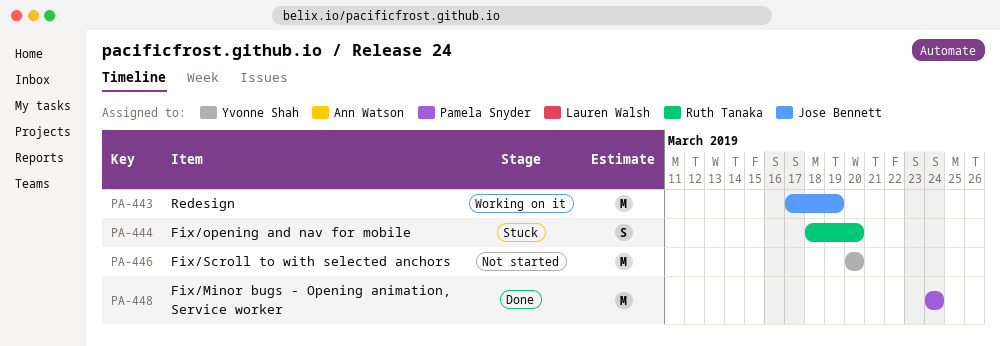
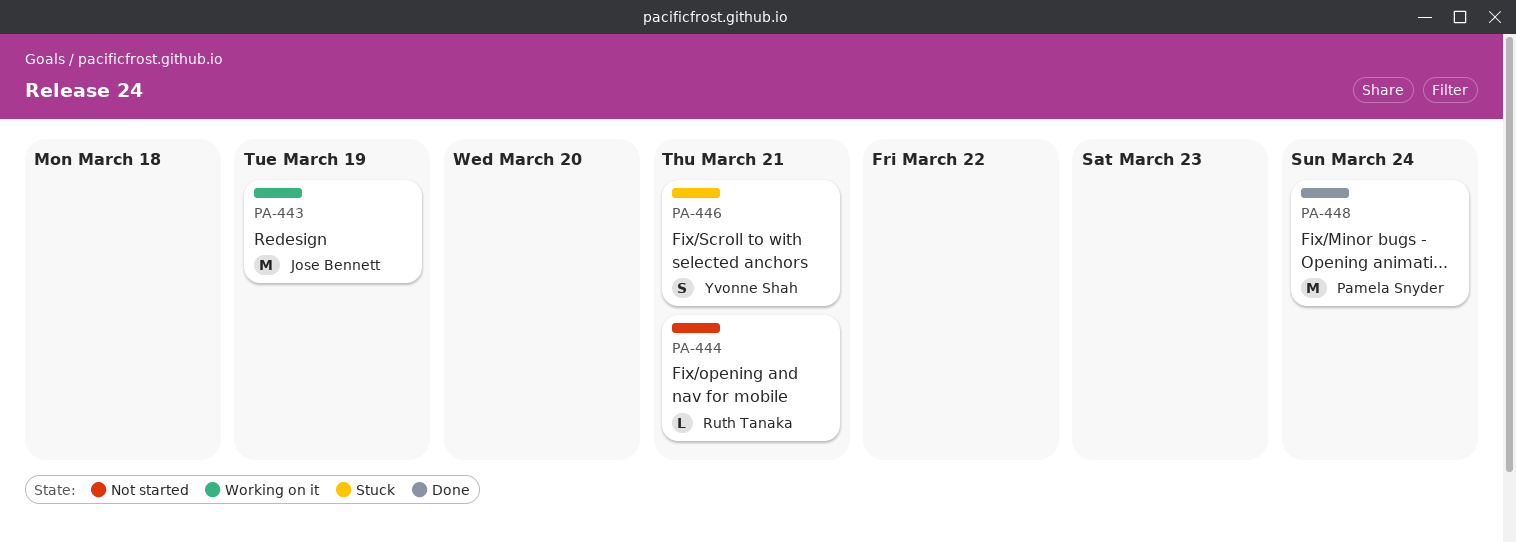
PA-444, status: Stuck -> Not started
PA-444, estimate: S -> L
PA-444, due: Mar 20 -> Mar 21
PA-446, status: Not started -> Stuck
PA-446, estimate: M -> S
PA-446, due: Mar 20 -> Mar 21

